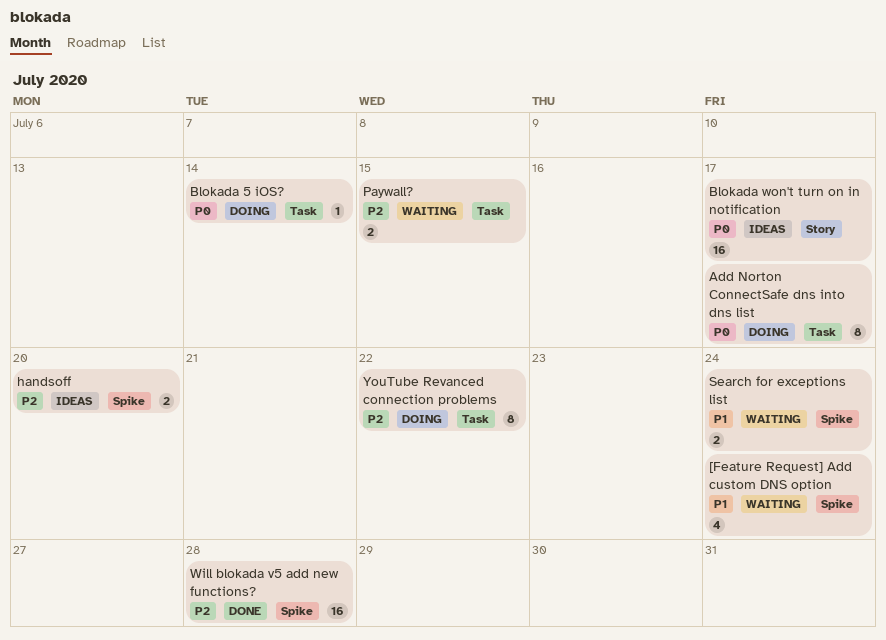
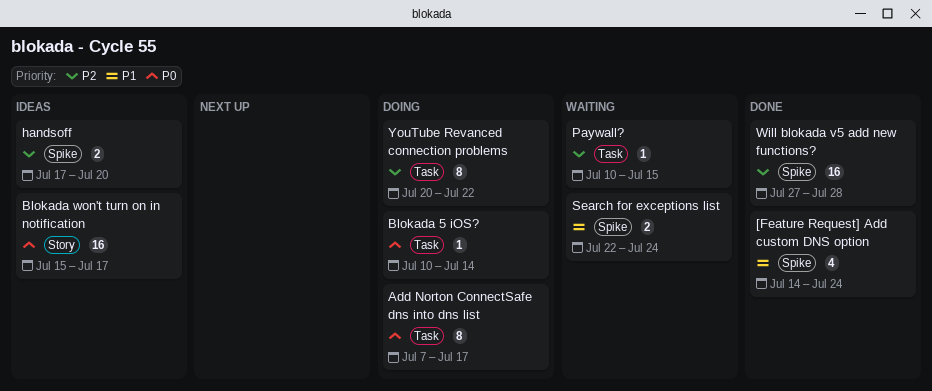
[Feature Request] Add custom DNS option, status: Waiting -> Done
Paywall?, estimate: 2 -> 1

